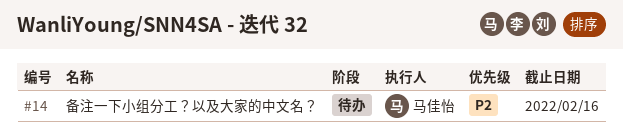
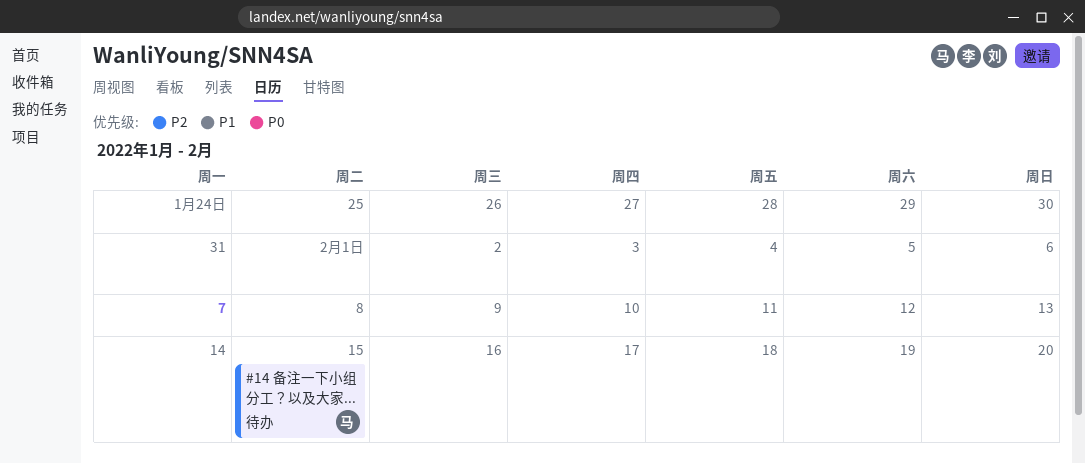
#14, due: Feb 16 -> Feb 15

